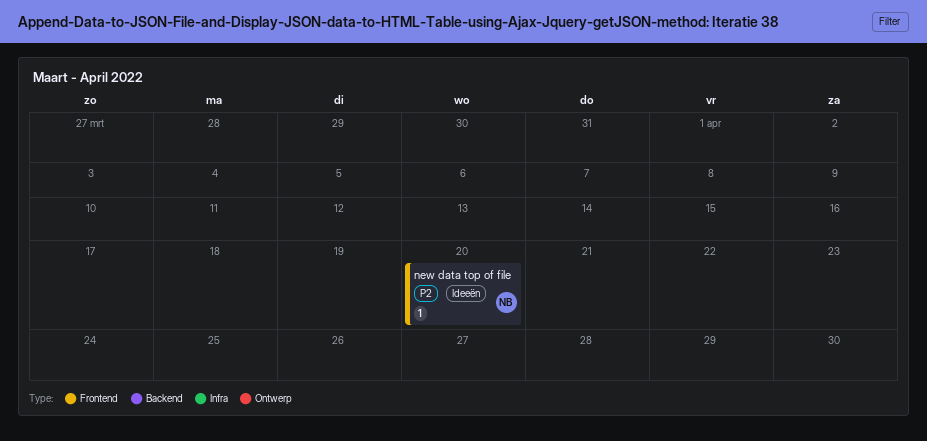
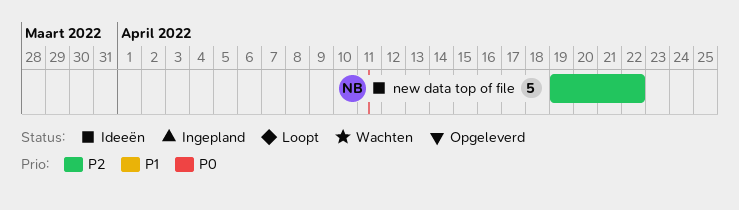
new data top of file, estimate: 1 -> 5
new data top of file, due: Apr 20 -> Apr 22

